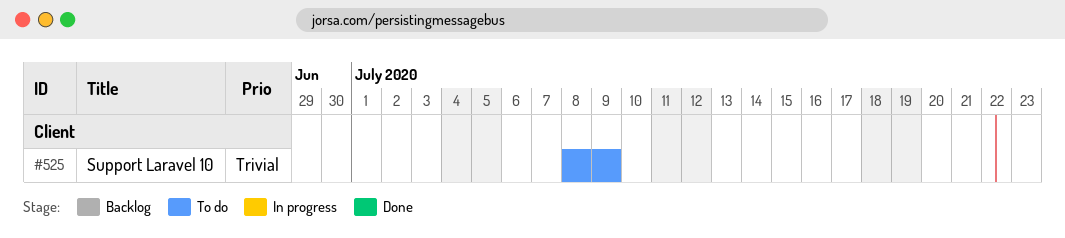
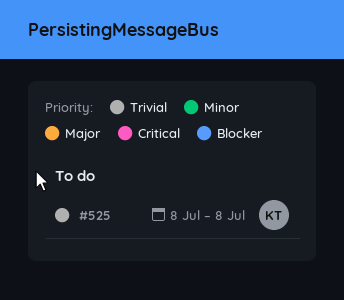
#525, due: Jul 9 -> Jul 8

